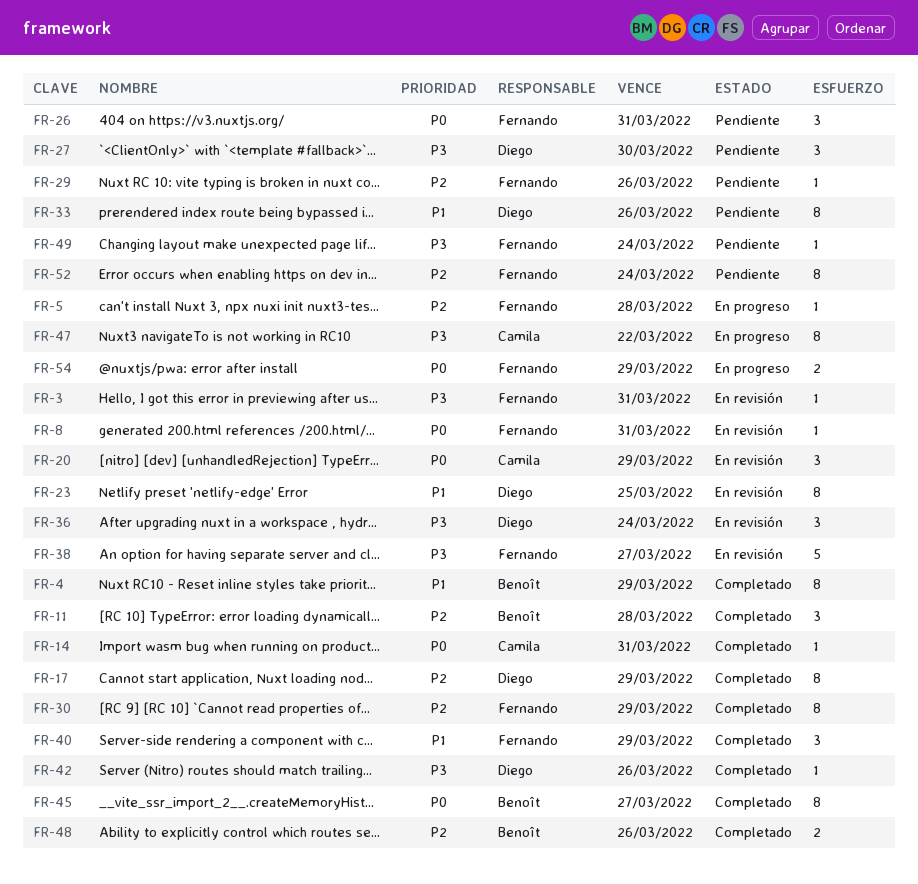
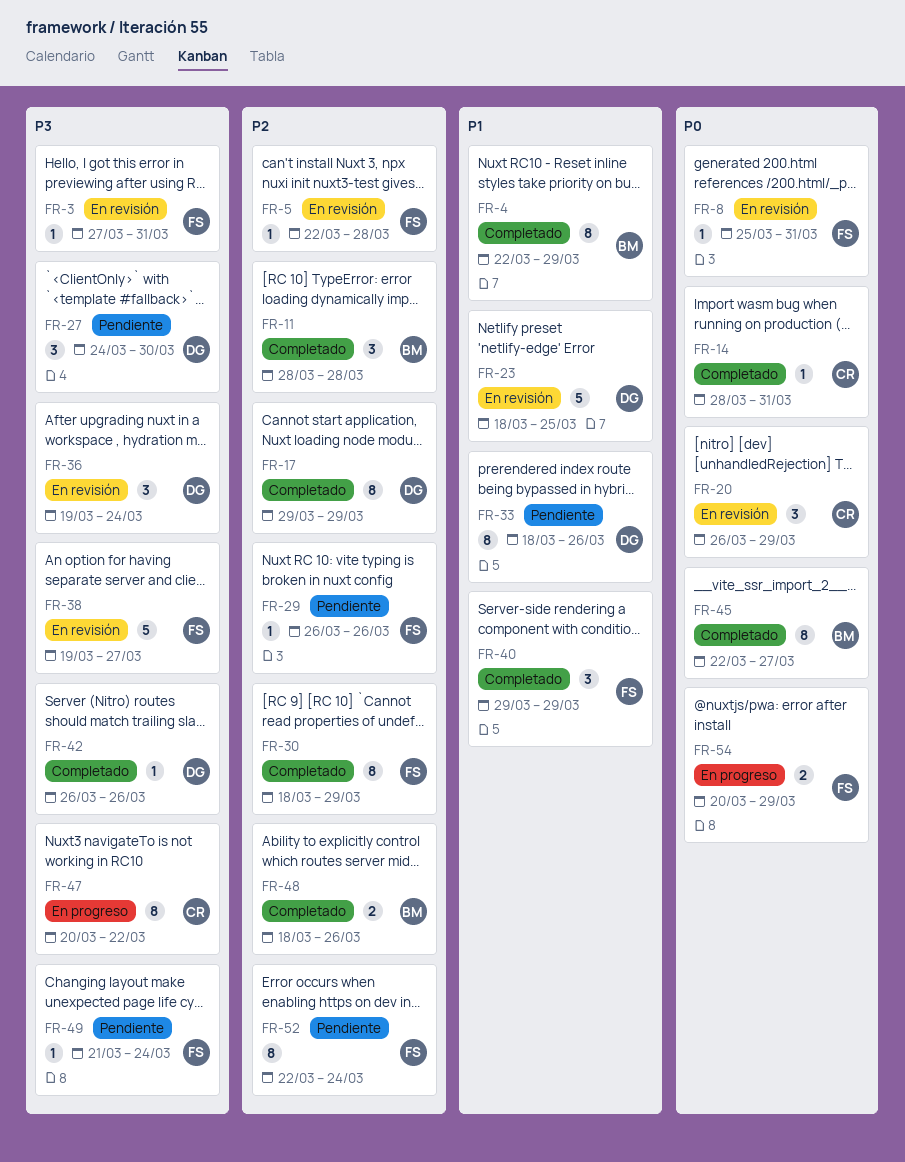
FR-5, status: En progreso -> En revisión
FR-23, estimate: 8 -> 5
FR-26: present -> none

